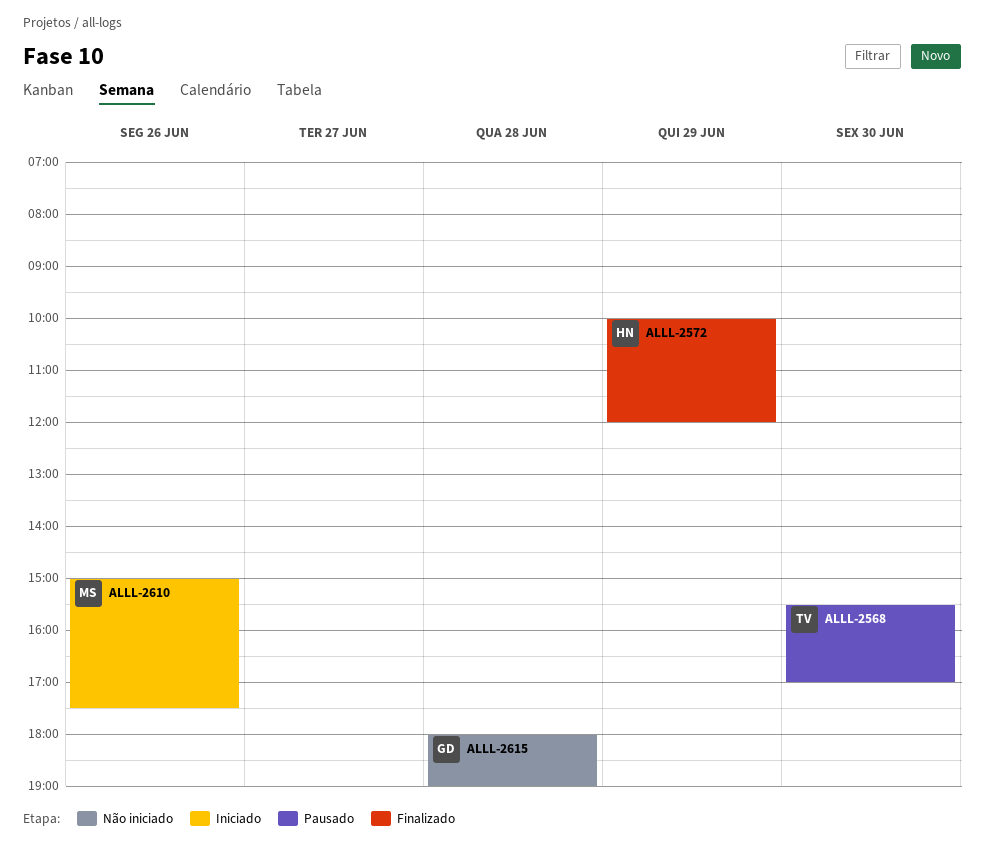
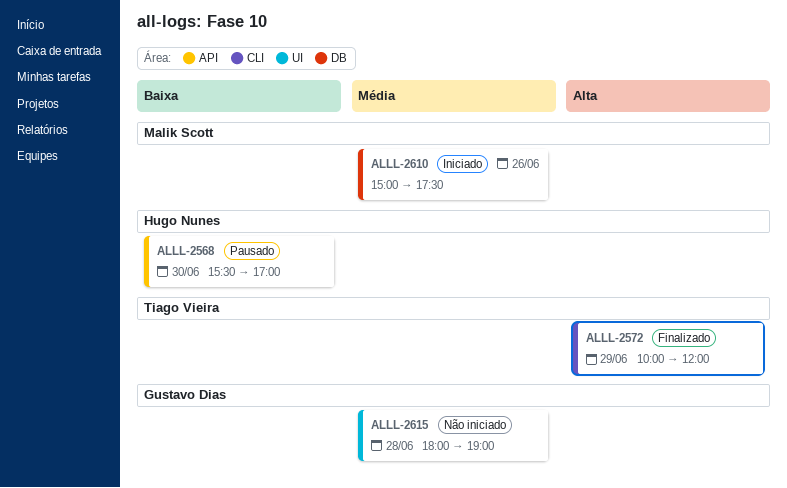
ALLL-2568, owner: Tiago Vieira -> Hugo Nunes
ALLL-2572, owner: Hugo Nunes -> Tiago Vieira

